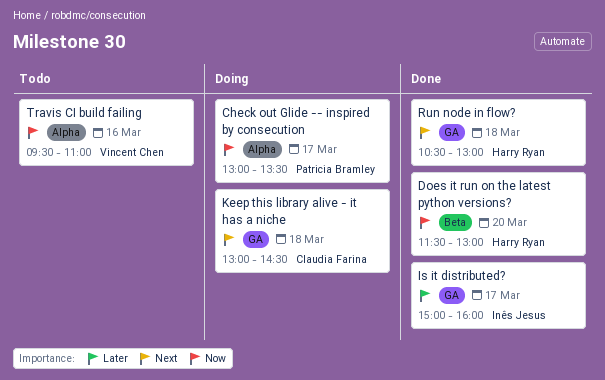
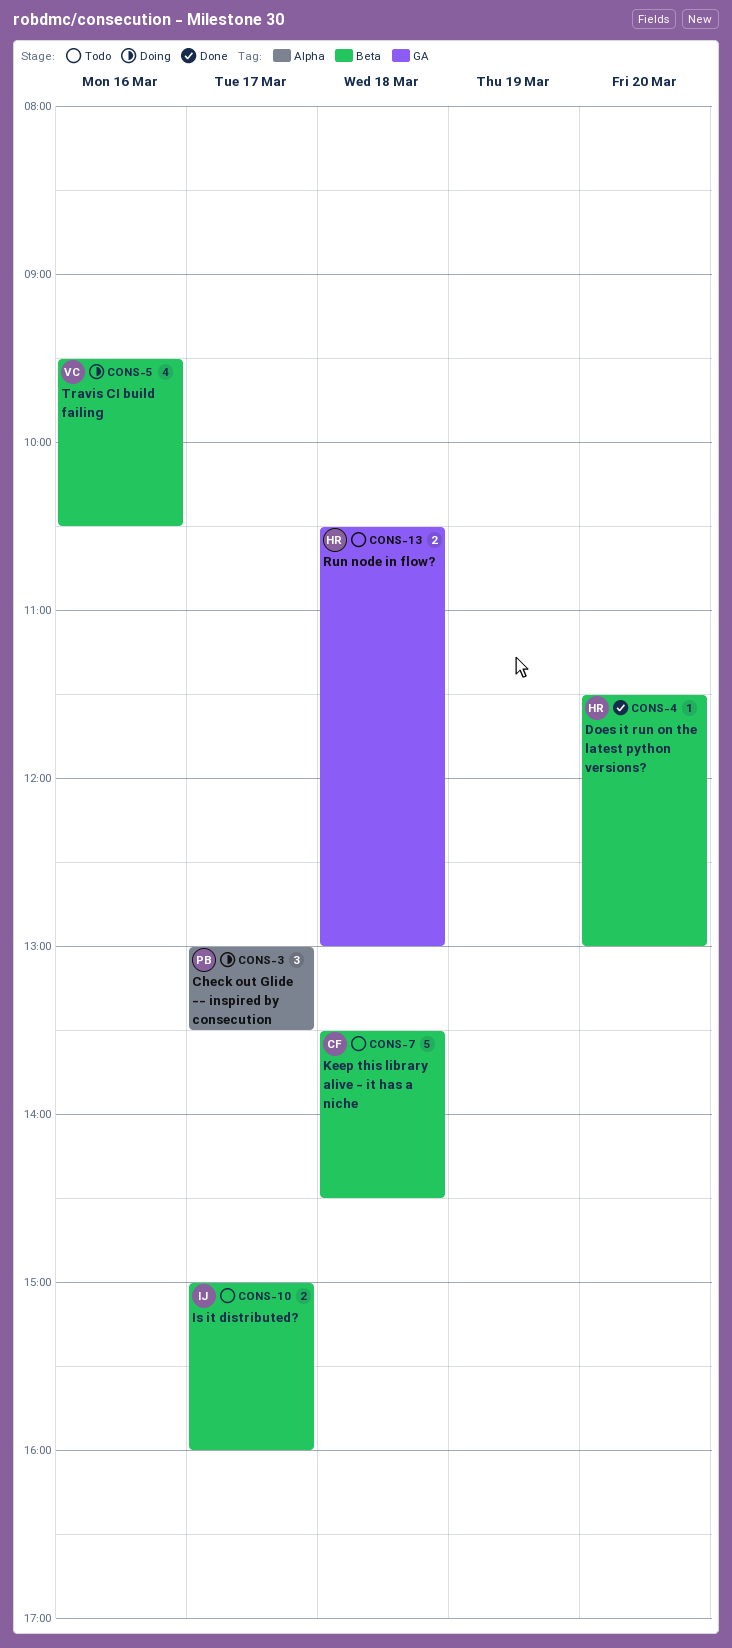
Is it distributed?, status: Done -> Todo
Is it distributed?, label: GA -> Beta
Keep this library alive - it has a niche, status: Doing -> Todo
Keep this library alive - it has a niche, label: GA -> Beta
Keep this library alive - it has a niche, begins: 13:00 -> 13:30
Run node in flow?, status: Done -> Todo
Travis CI build failing, status: Todo -> Doing
Travis CI build failing, label: Alpha -> Beta
Travis CI build failing, ends: 11:00 -> 10:30

